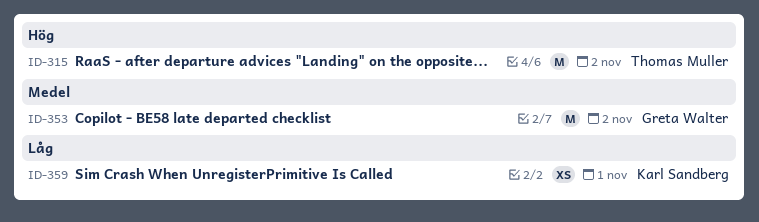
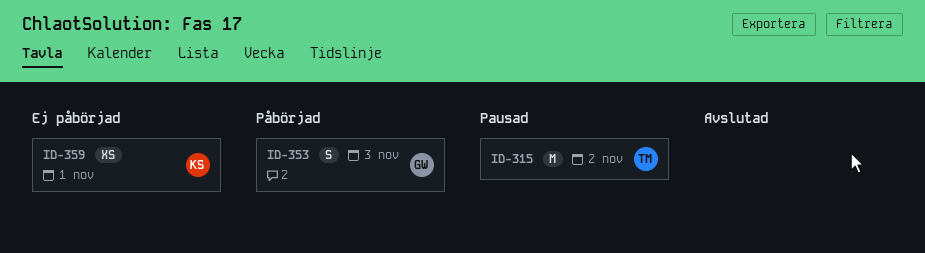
ID-353, estimate: M -> S
ID-353, due: Nov 2 -> Nov 3

